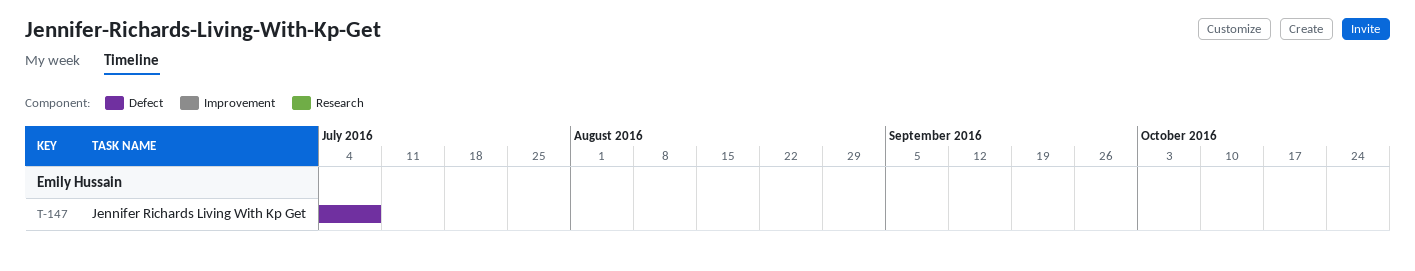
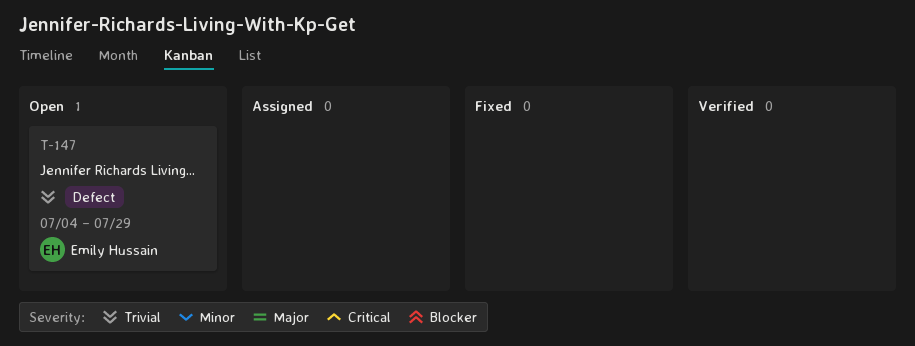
T-147, due: Jul 8 -> Jul 29

